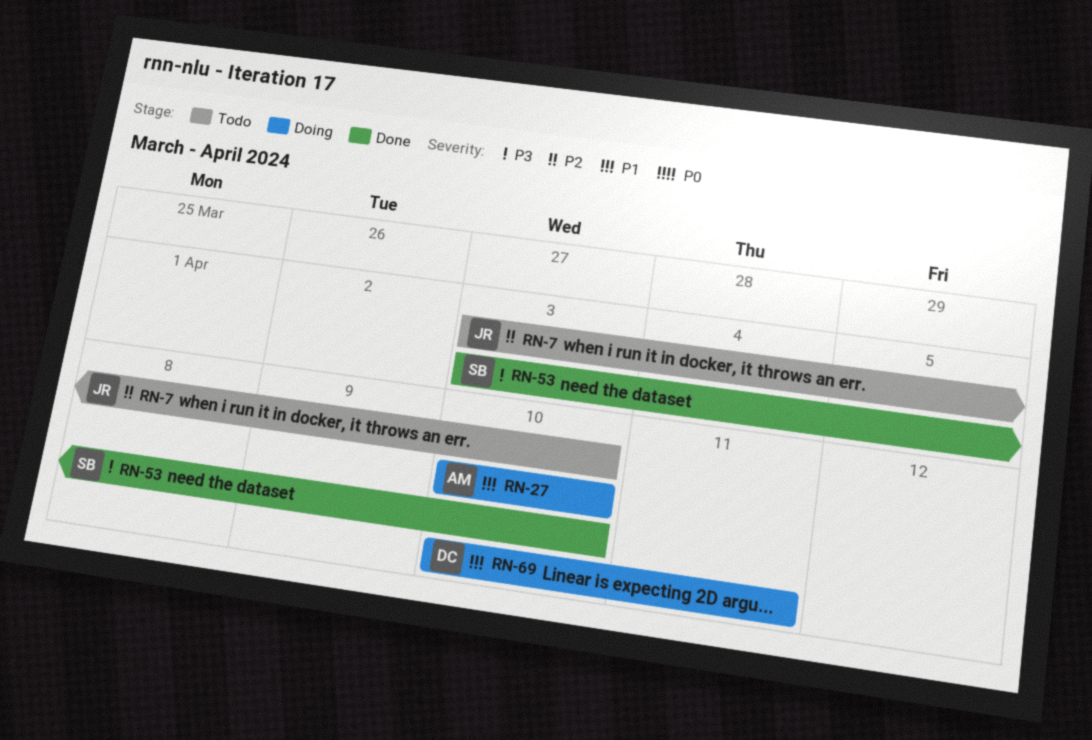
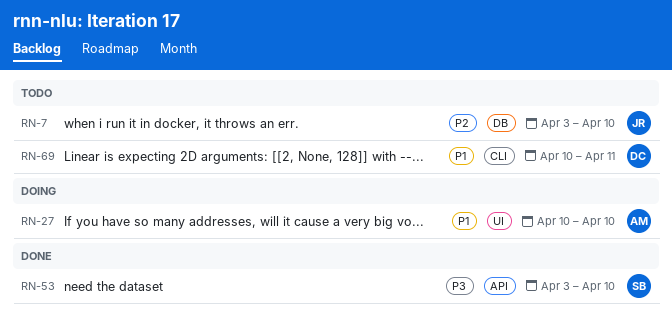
RN-69, status: Doing -> Todo

